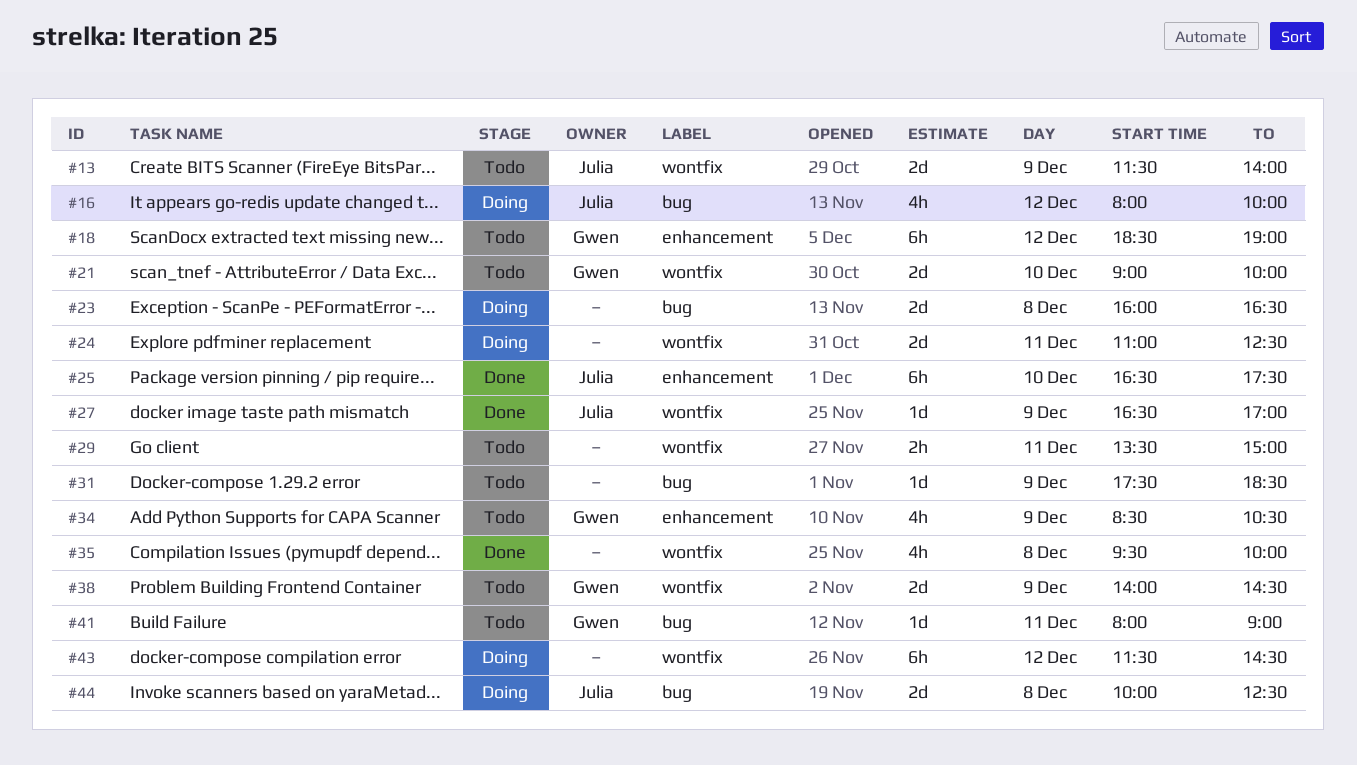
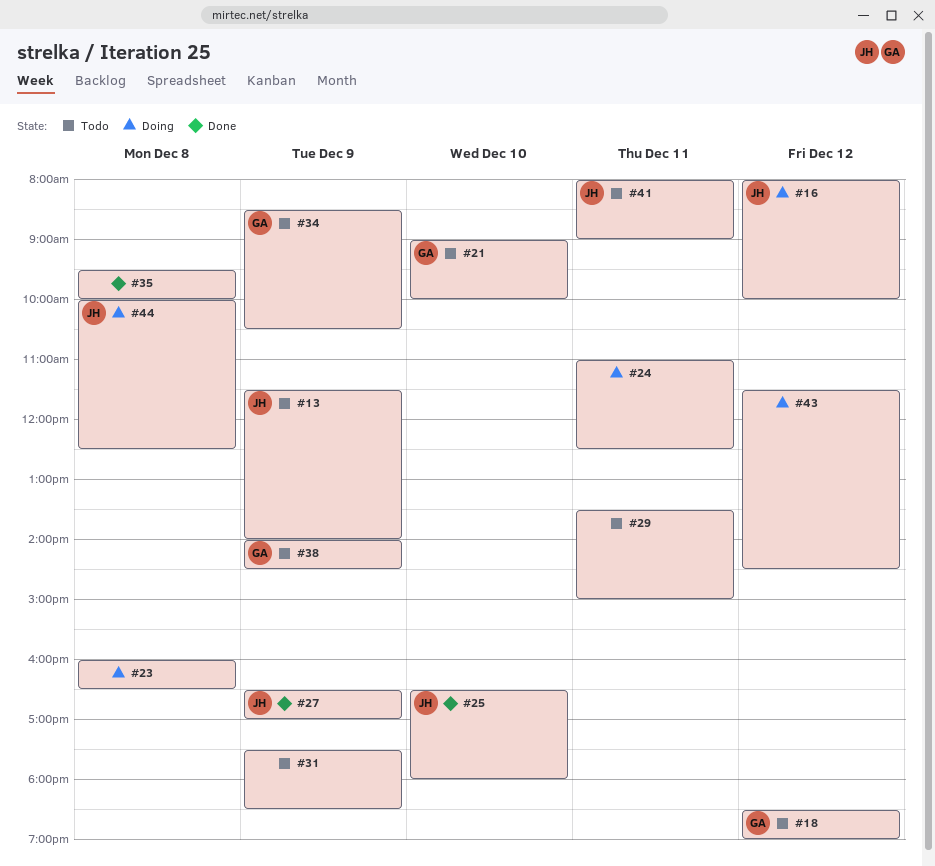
#25, ends: 17:30 -> 18:00
#41, owner: Gwen -> Julia

